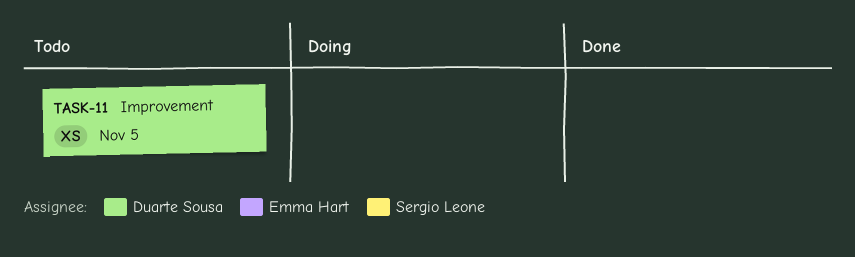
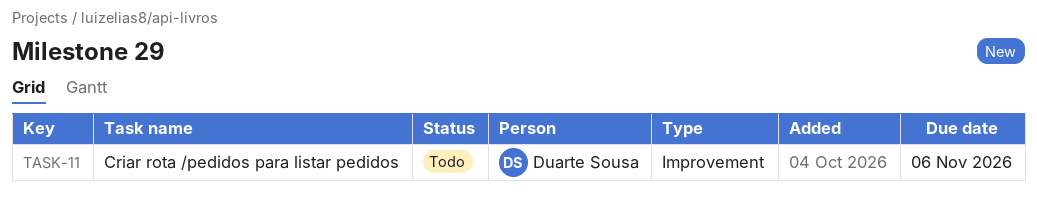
TASK-11, due: Nov 5 -> Nov 6

